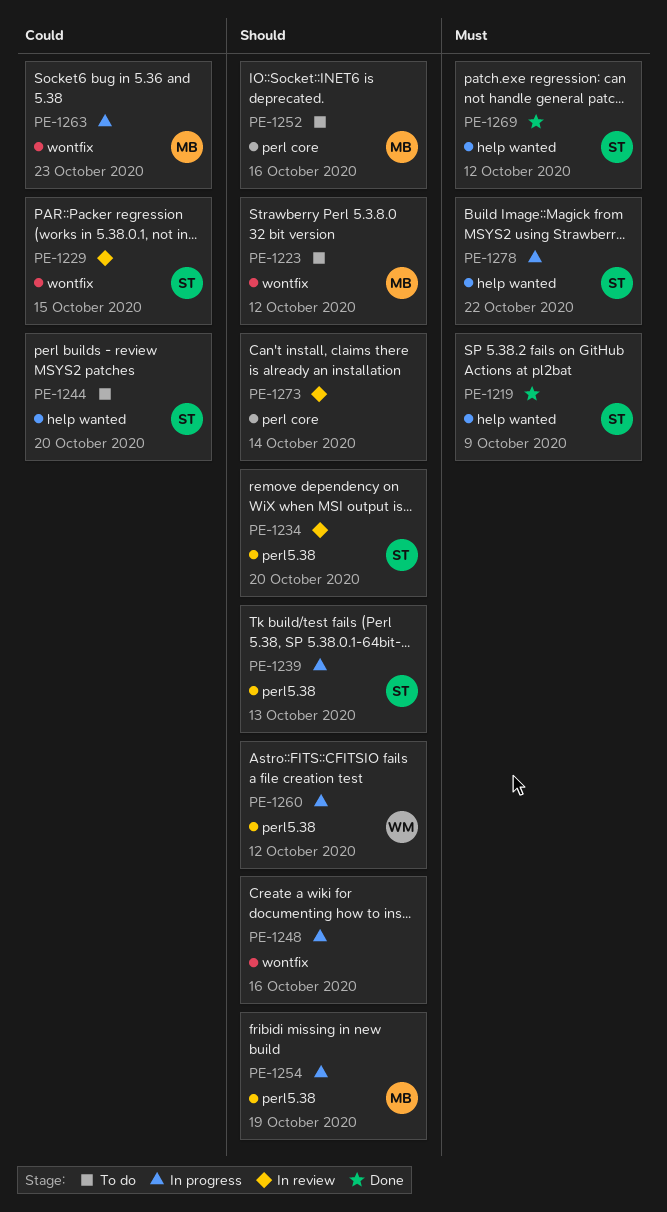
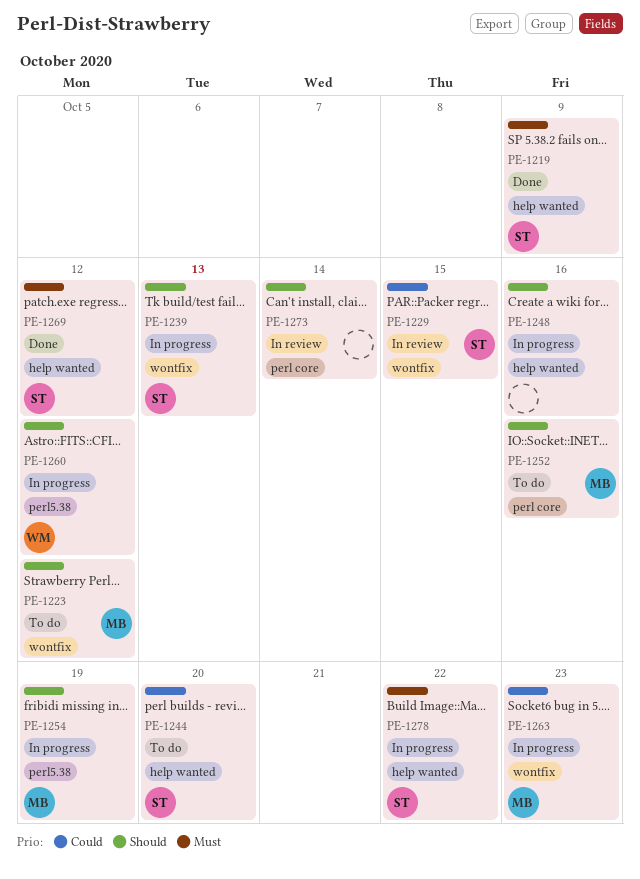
PE-1234: present -> none
PE-1239, label: perl5.38 -> wontfix
PE-1248, label: wontfix -> help wanted

